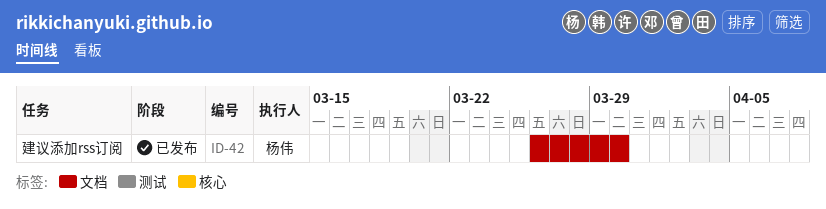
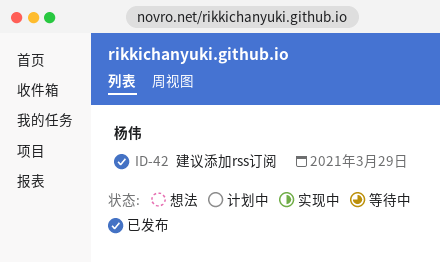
ID-42, due: Mar 30 -> Mar 29

